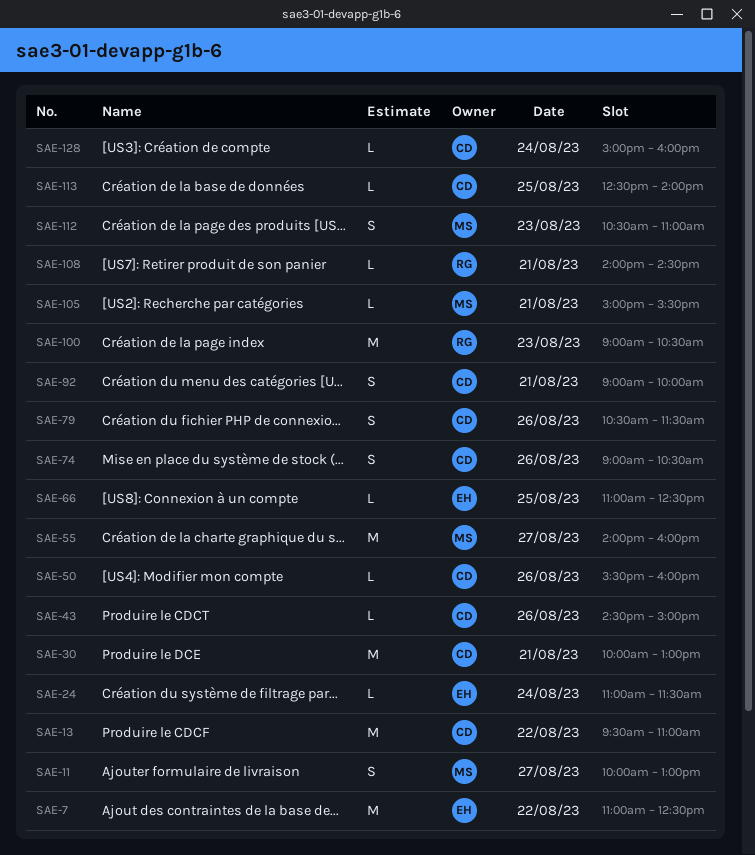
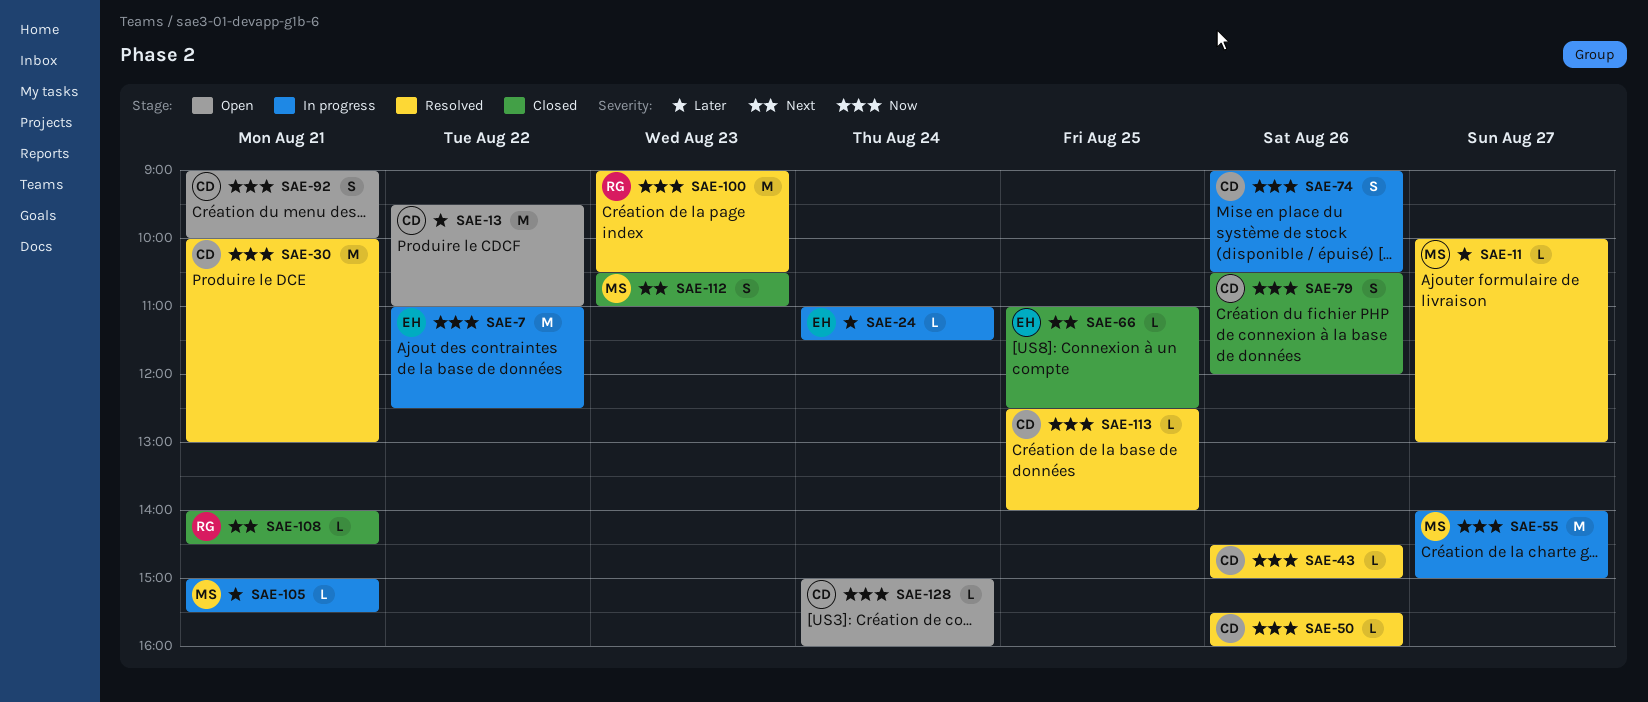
SAE-11, estimate: S -> L
SAE-55, ends: 16:00 -> 15:00
SAE-79, ends: 11:30 -> 12:00

